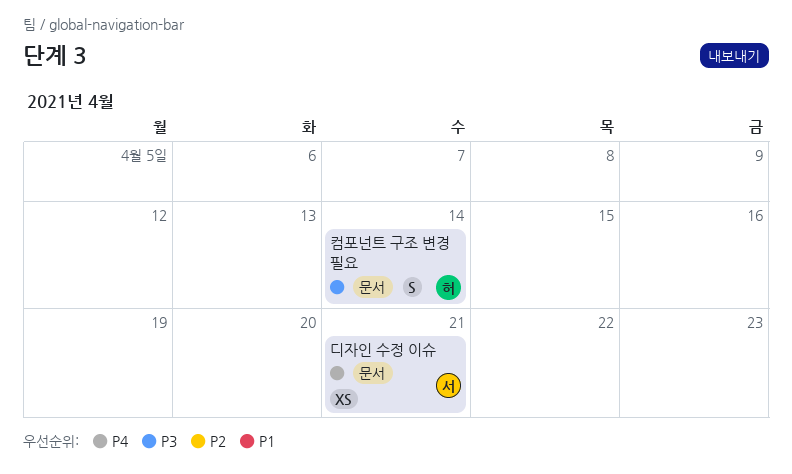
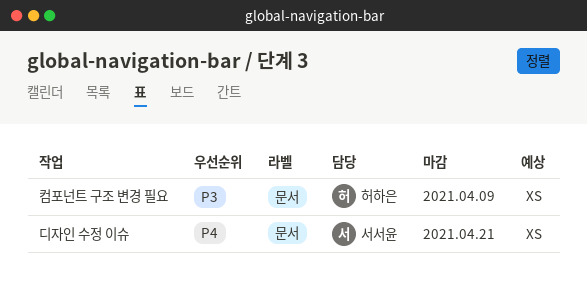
컴포넌트 구조 변경 필요, estimate: S -> XS
컴포넌트 구조 변경 필요, due: Apr 14 -> Apr 9

